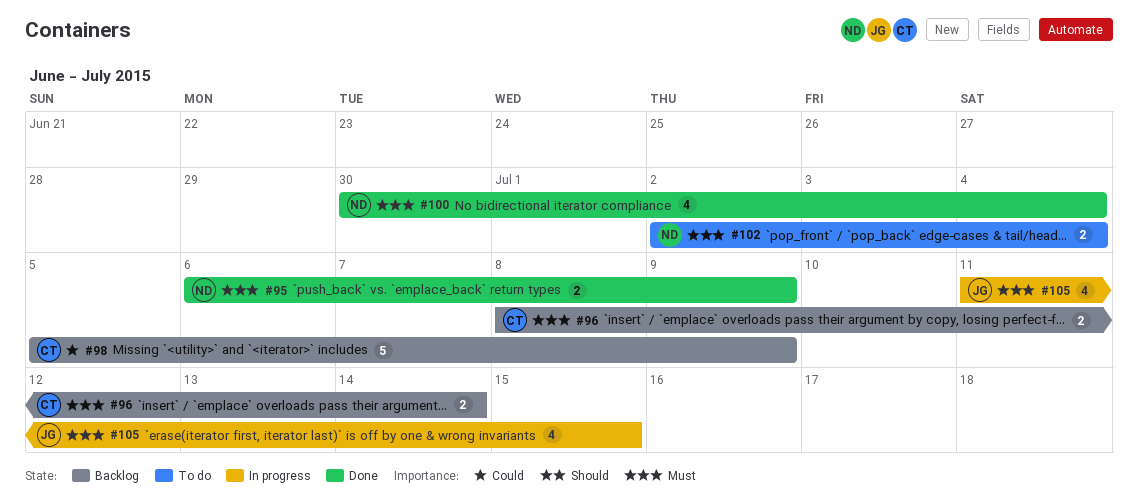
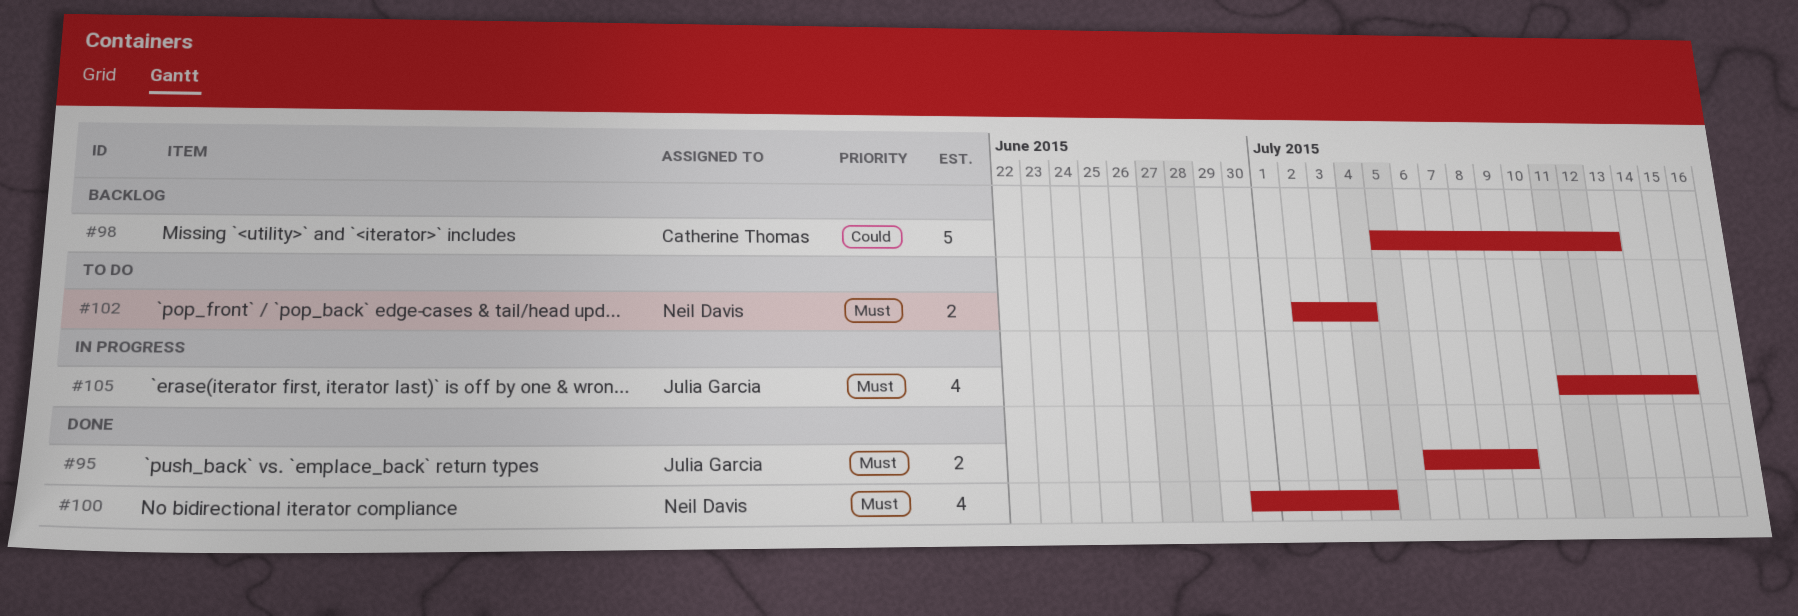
#95, owner: Neil Davis -> Julia Garcia
#96: present -> none
#98, due: Jul 9 -> Jul 13

